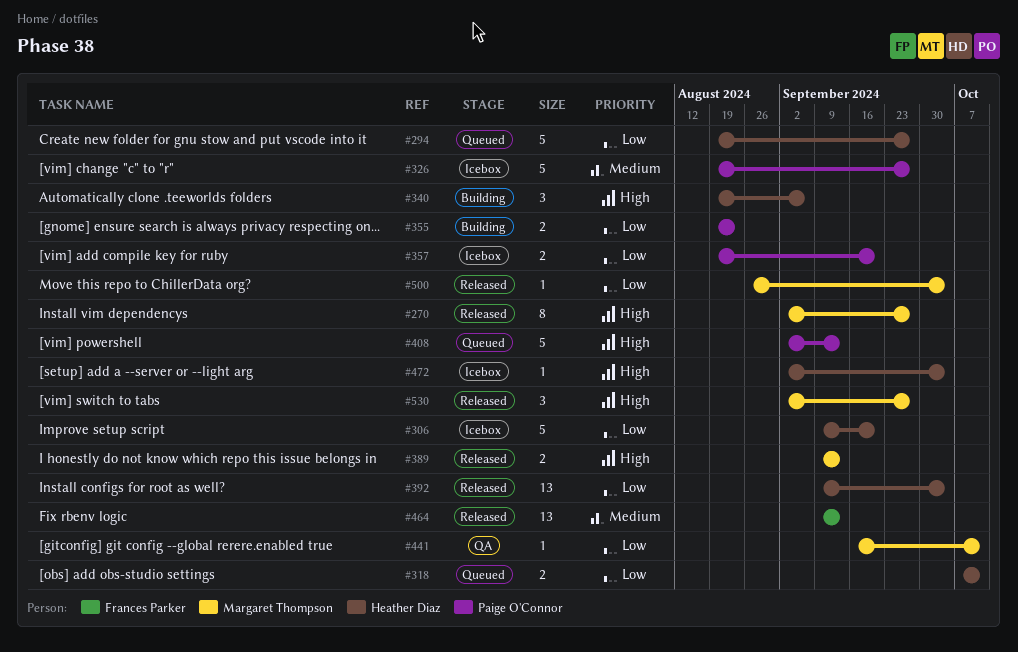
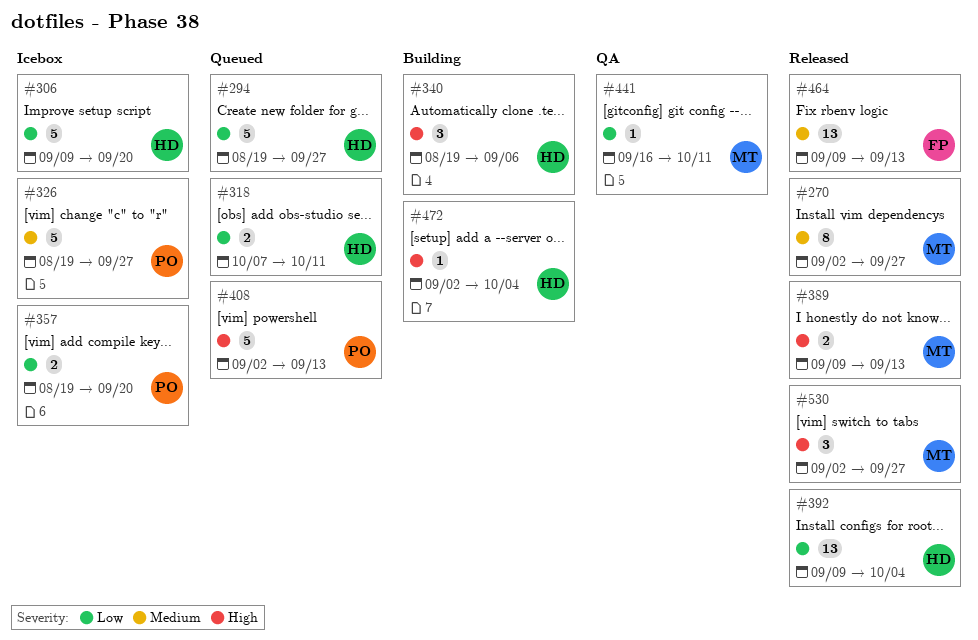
#270, priority: High -> Medium
#355: present -> none
#472, status: Icebox -> Building
#500: present -> none

